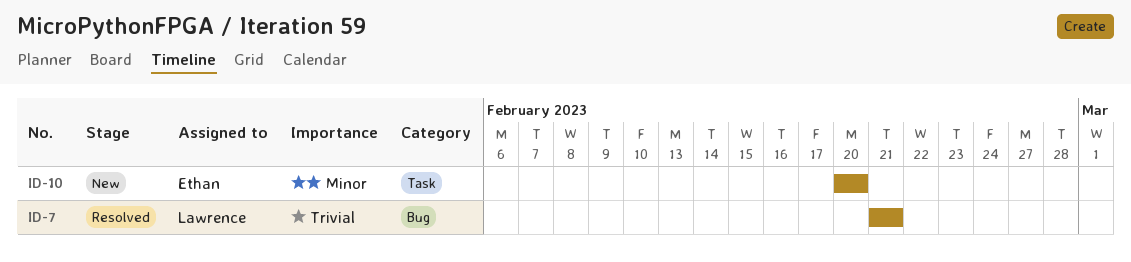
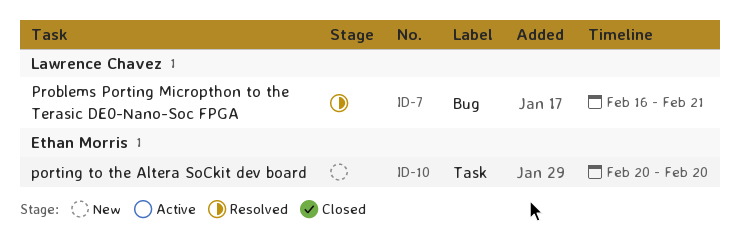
ID-7, start: Feb 21 -> Feb 16

